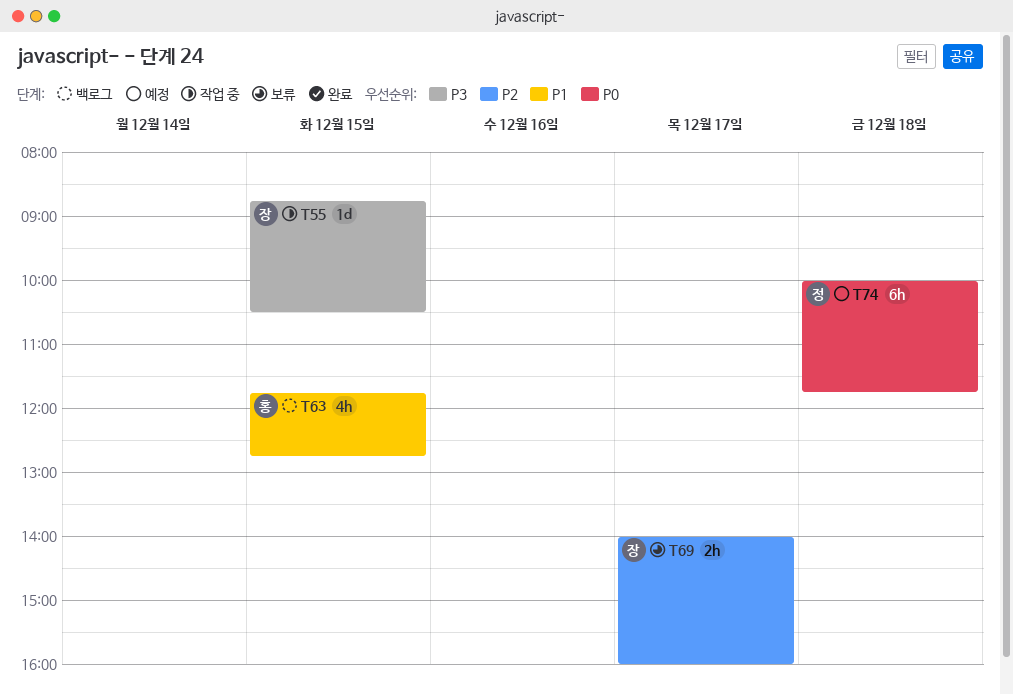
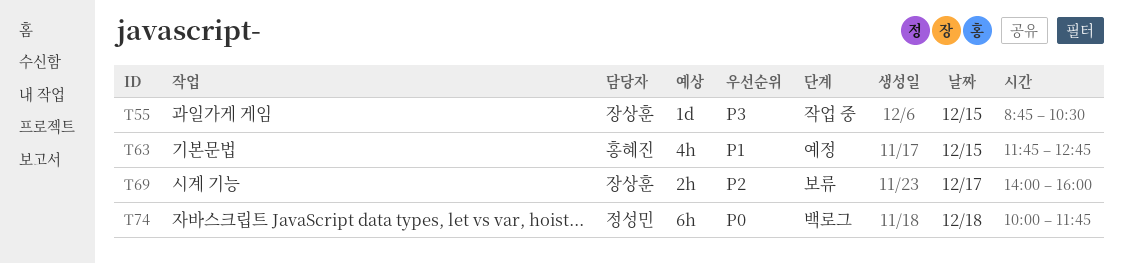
T63, status: 백로그 -> 예정
T74, status: 예정 -> 백로그

